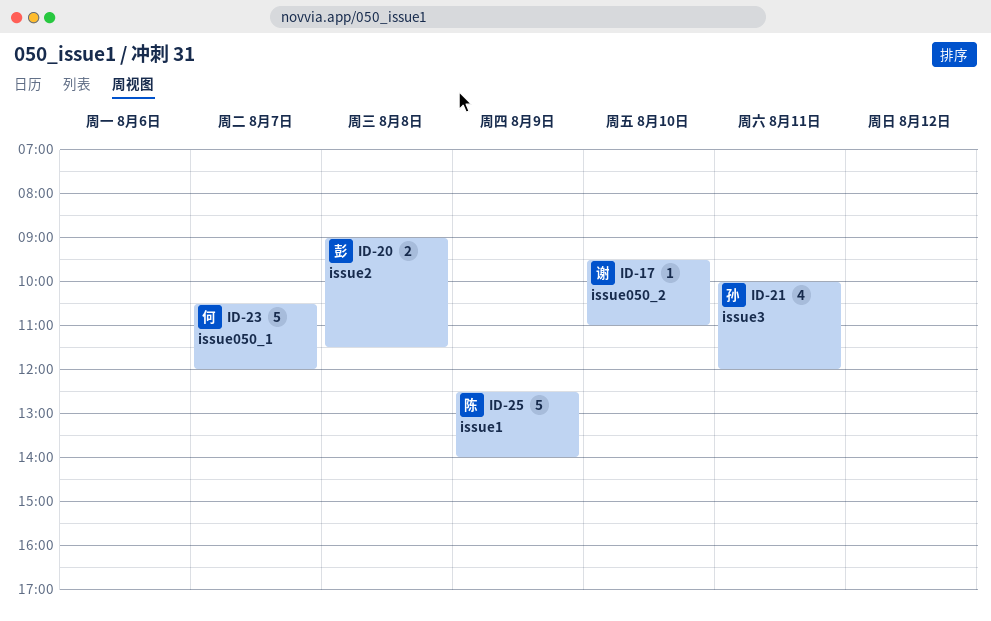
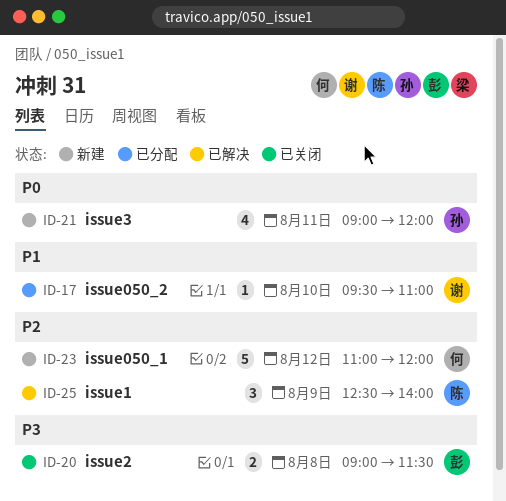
ID-21, begins: 10:00 -> 09:00
ID-23, day: Aug 7 -> Aug 12
ID-23, begins: 10:30 -> 11:00
ID-25, estimate: 5 -> 3

